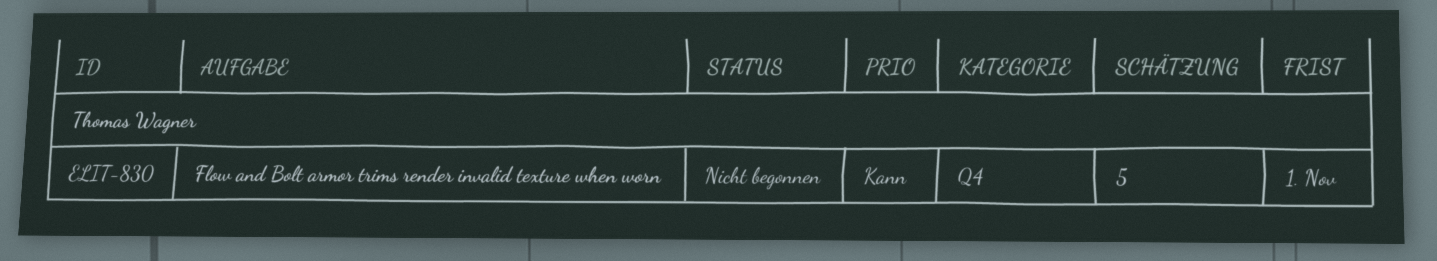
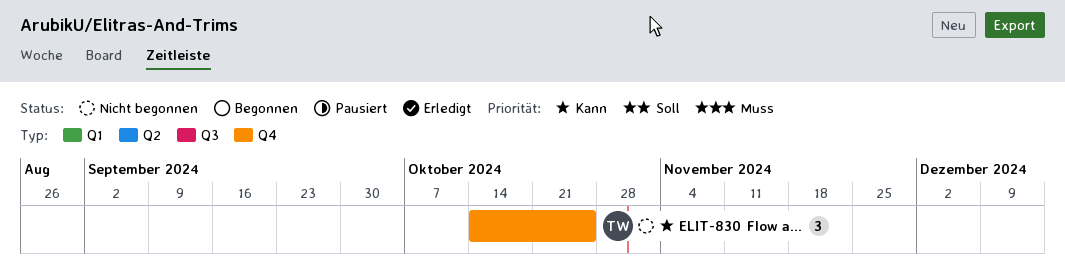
ELIT-830, estimate: 5 -> 3
ELIT-830, due: Nov 1 -> Oct 25

